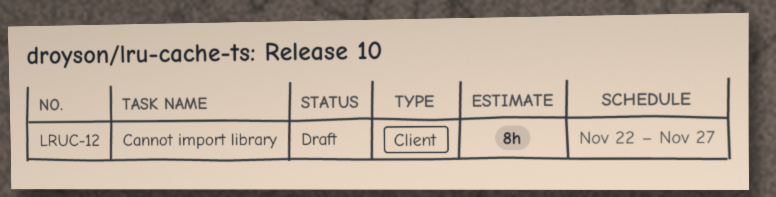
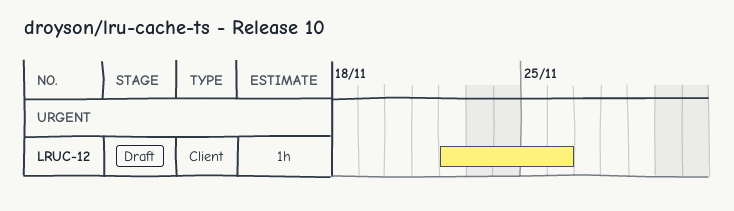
LRUC-12, estimate: 8h -> 1h
LRUC-12, due: Nov 27 -> Nov 26

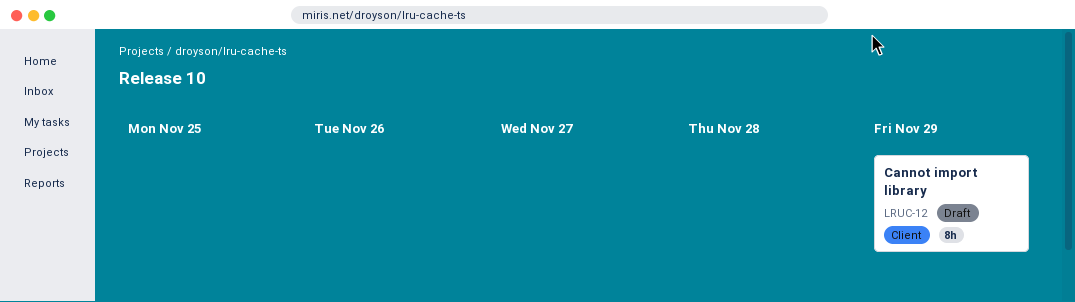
LRUC-12, estimate: 1h -> 8h
LRUC-12, due: Nov 26 -> Nov 29

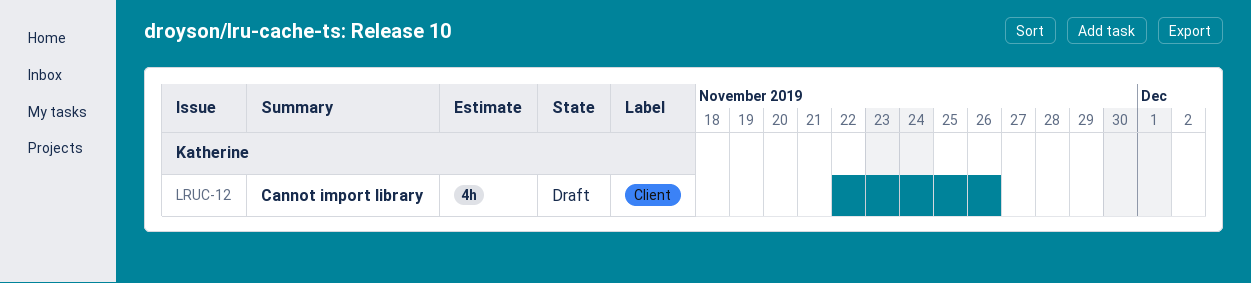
LRUC-12, estimate: 8h -> 4h
LRUC-12, due: Nov 29 -> Nov 26

